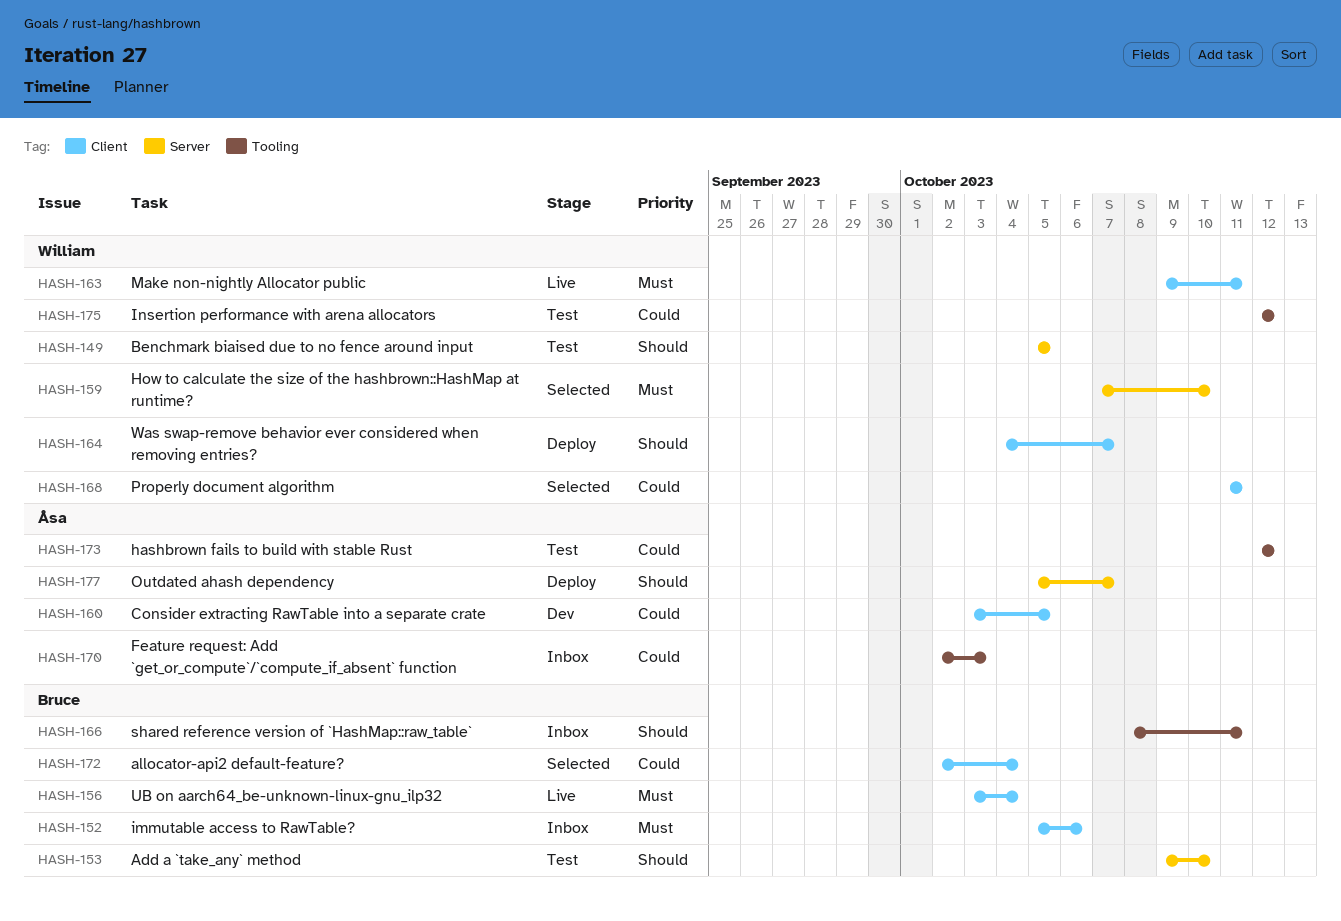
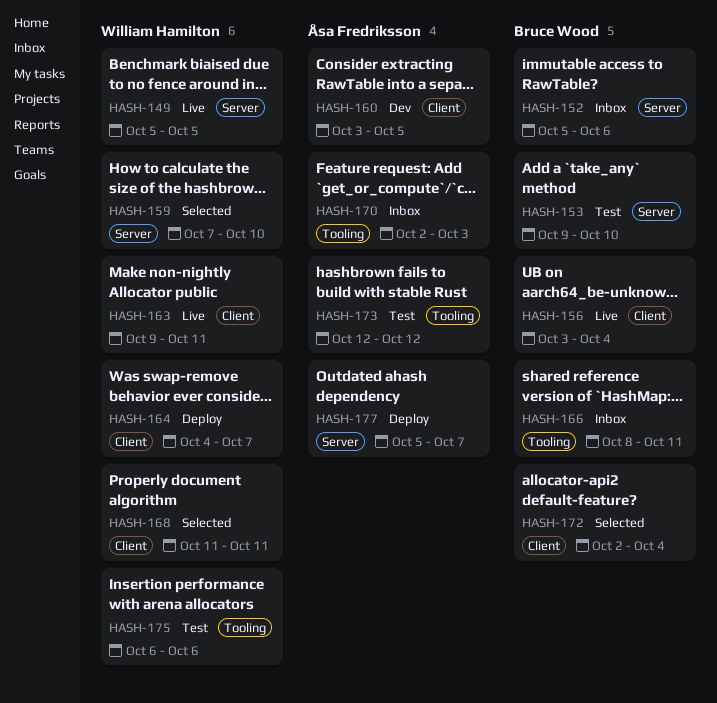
HASH-149, status: Test -> Live
HASH-152, label: Client -> Server
HASH-175, start: Oct 12 -> Oct 6
HASH-175, due: Oct 12 -> Oct 6

